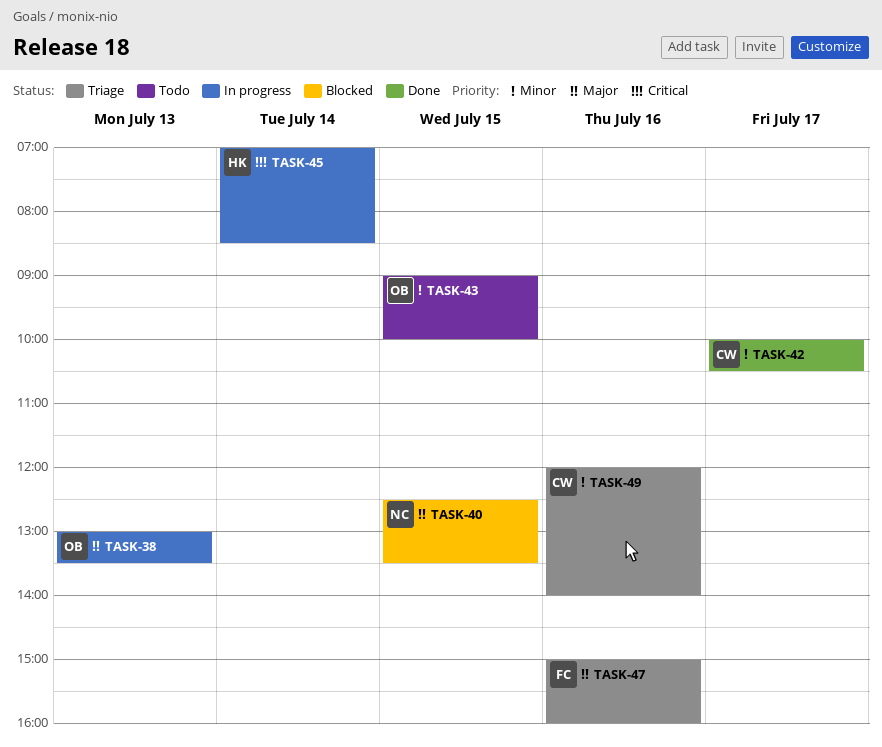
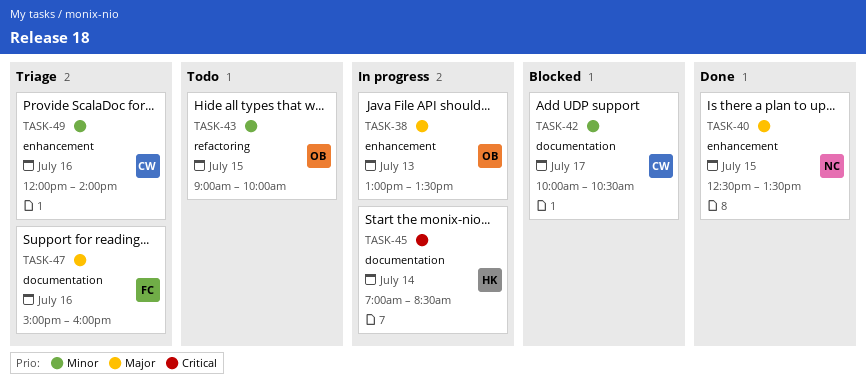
TASK-40, status: Blocked -> Done
TASK-42, status: Done -> Blocked

